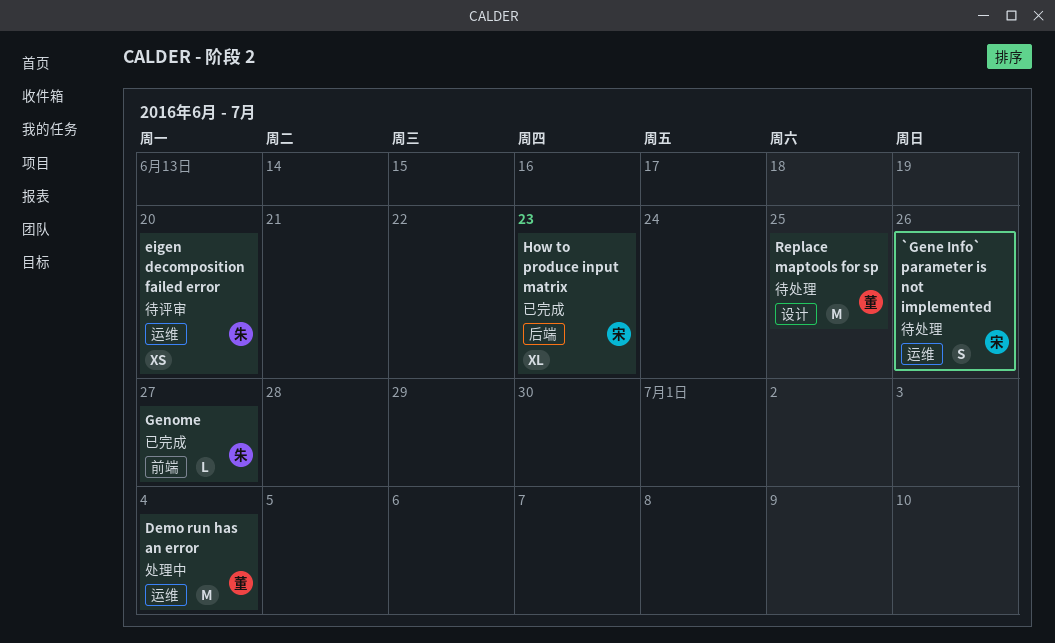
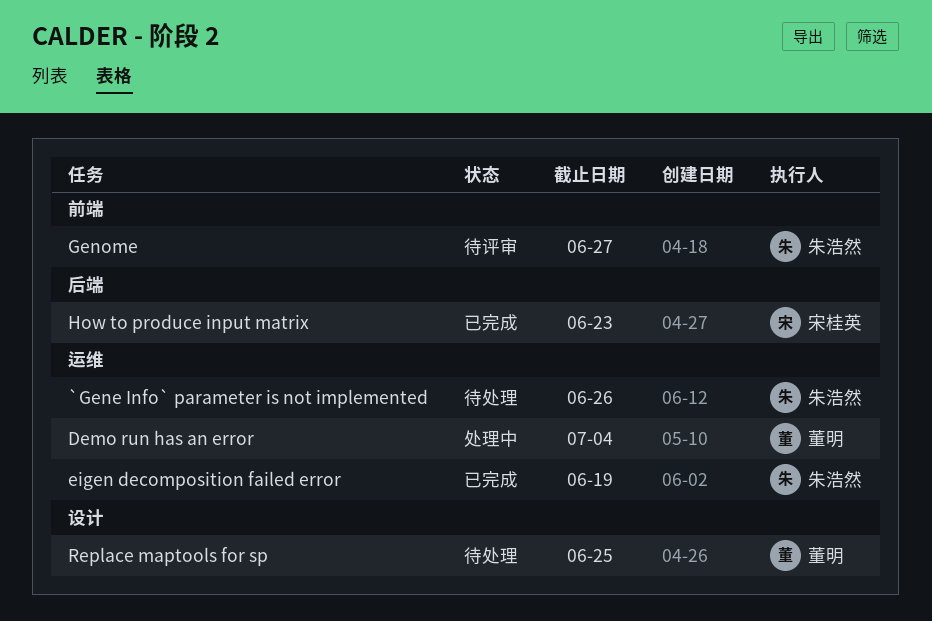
`Gene Info` parameter is not implemented, owner: 宋桂英 -> 朱浩然
eigen decomposition failed error, status: 待评审 -> 已完成
eigen decomposition failed error, due: Jun 20 -> Jun 19
Genome, status: 已完成 -> 待评审

